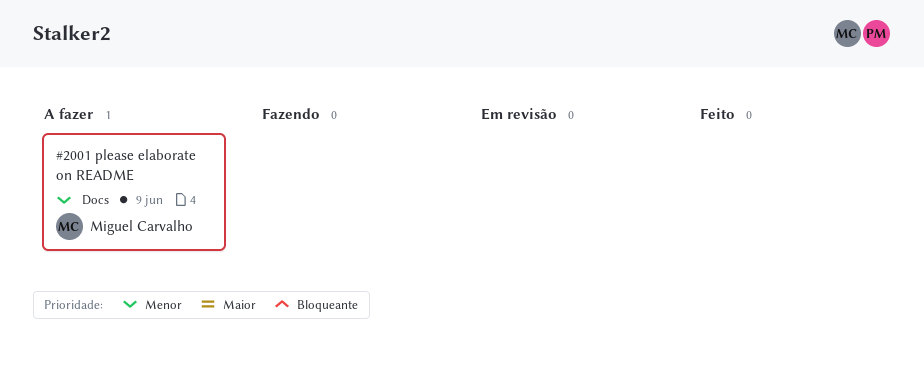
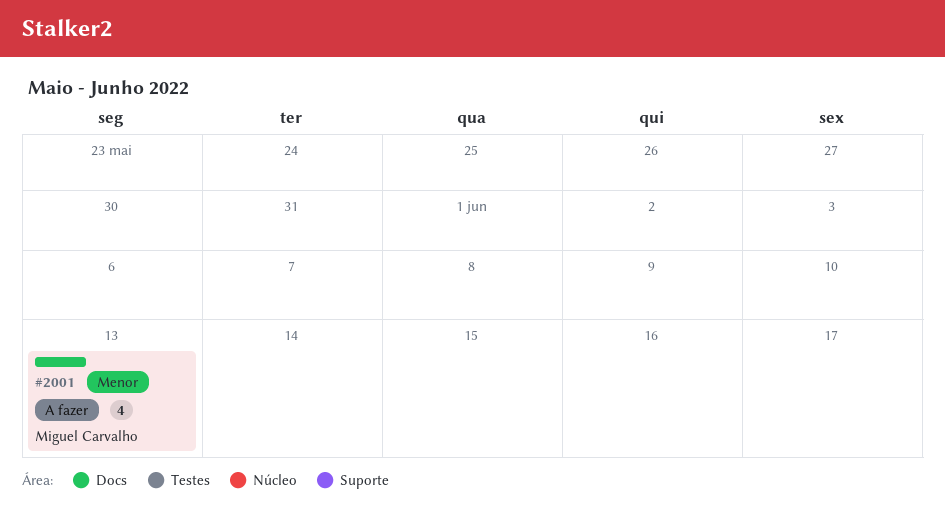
#2001, estimate: 1 -> 4
#2001, due: Jun 9 -> Jun 13

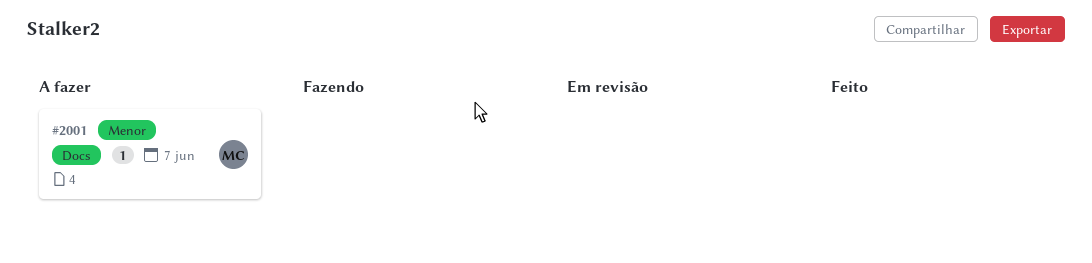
#2001, estimate: 4 -> 1
#2001, due: Jun 13 -> Jun 7

